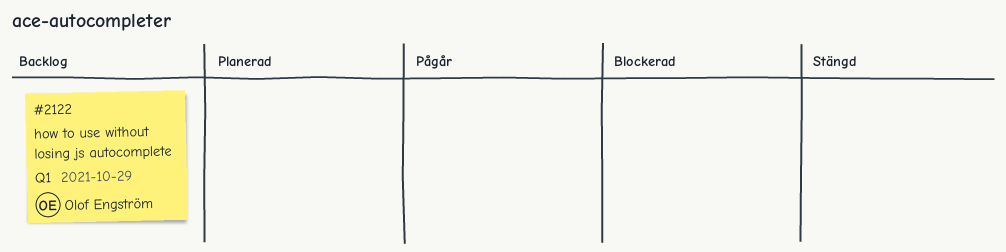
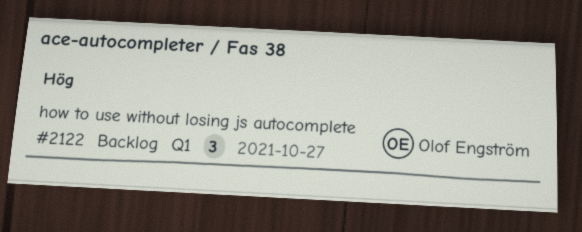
#2122, due: Oct 29 -> Oct 27

